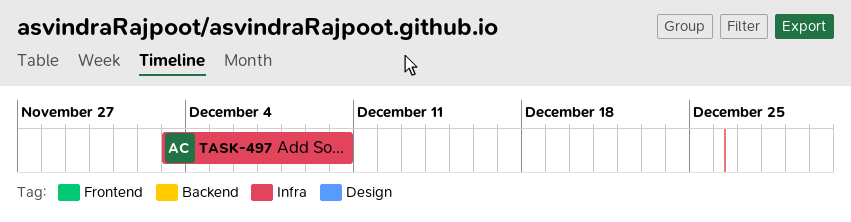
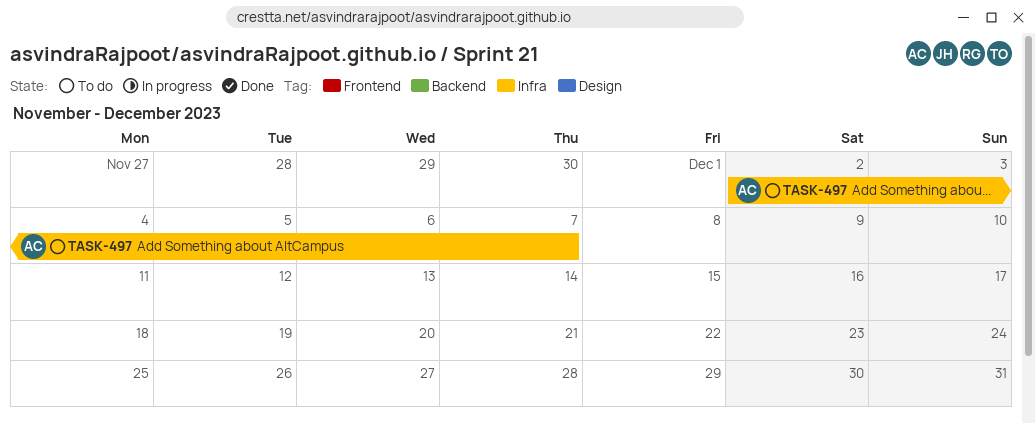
TASK-497, start: Dec 3 -> Dec 2
TASK-497, due: Dec 10 -> Dec 7

